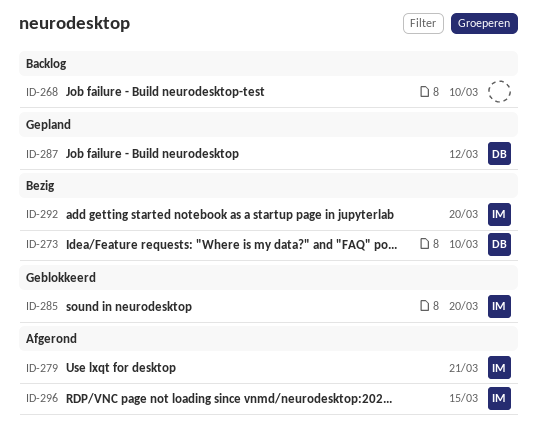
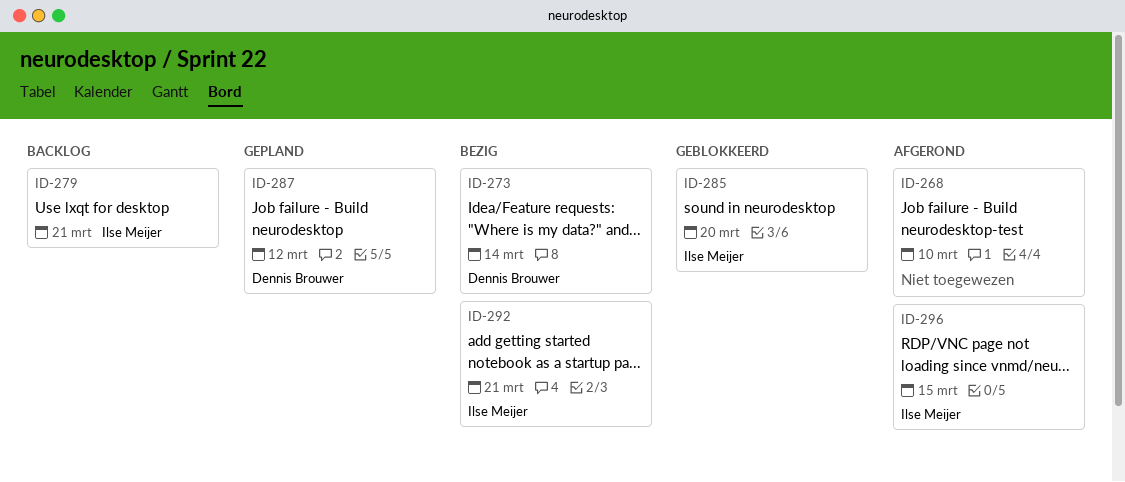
ID-268, status: Backlog -> Afgerond
ID-273, due: Mar 10 -> Mar 14
ID-279, status: Afgerond -> Backlog
ID-292, due: Mar 20 -> Mar 21

